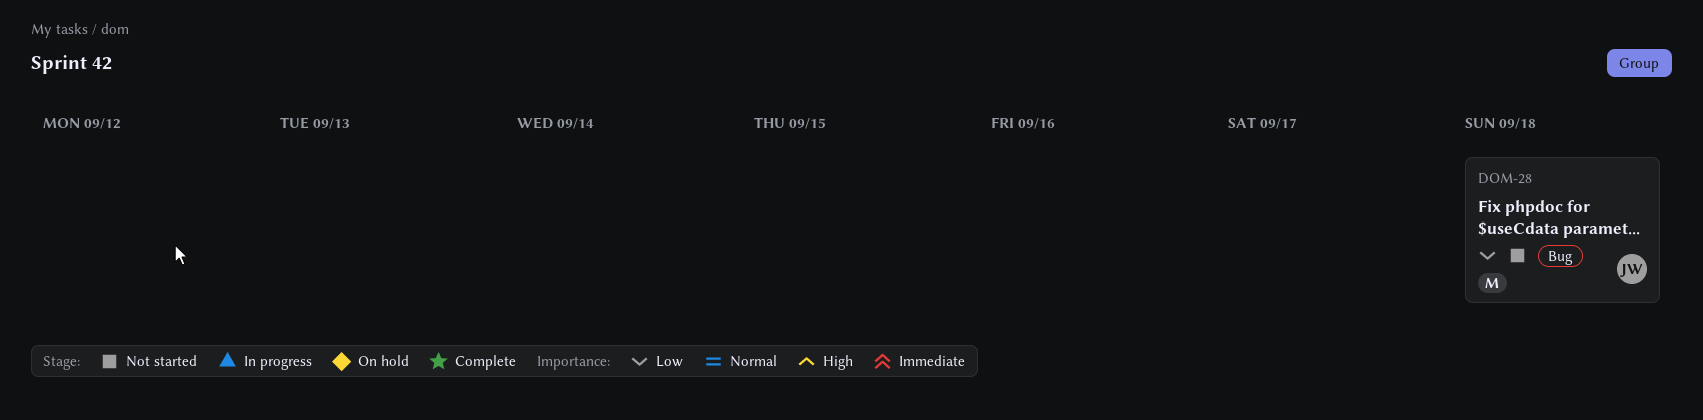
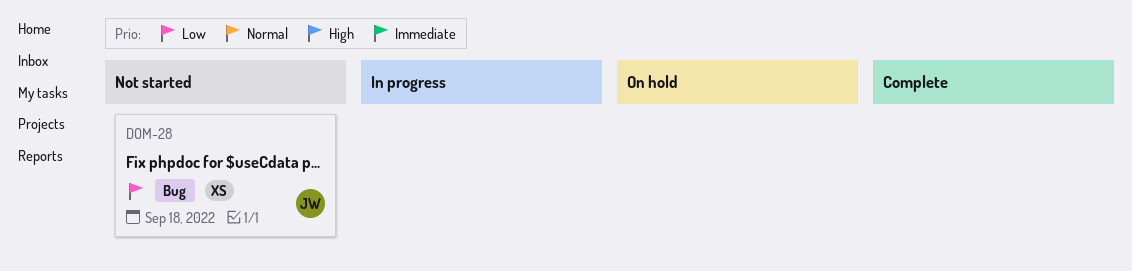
DOM-28, estimate: M -> XS

